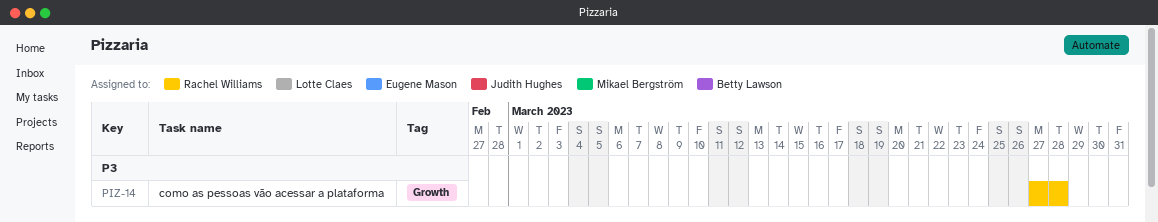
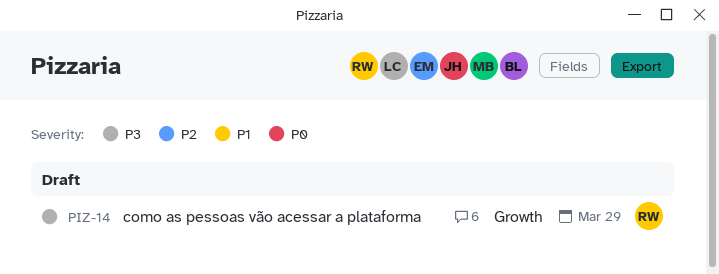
PIZ-14, due: Mar 28 -> Mar 29

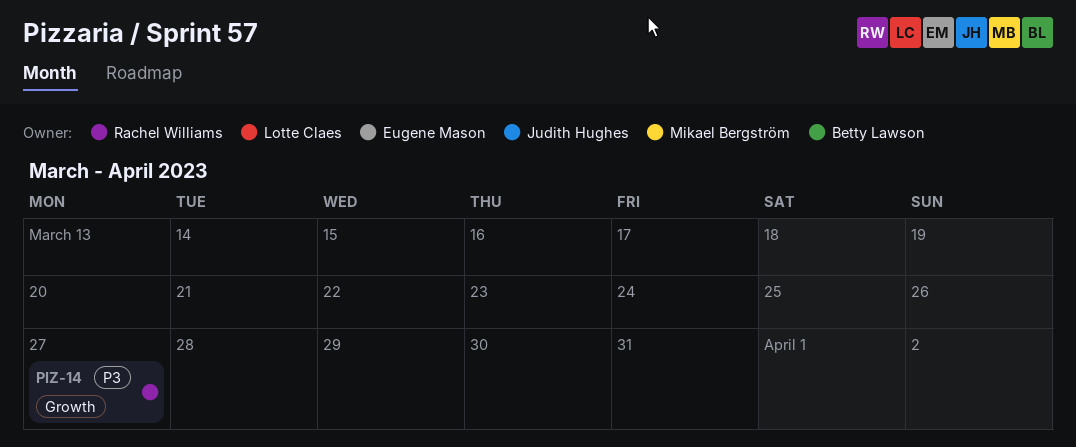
PIZ-14, due: Mar 29 -> Mar 27

